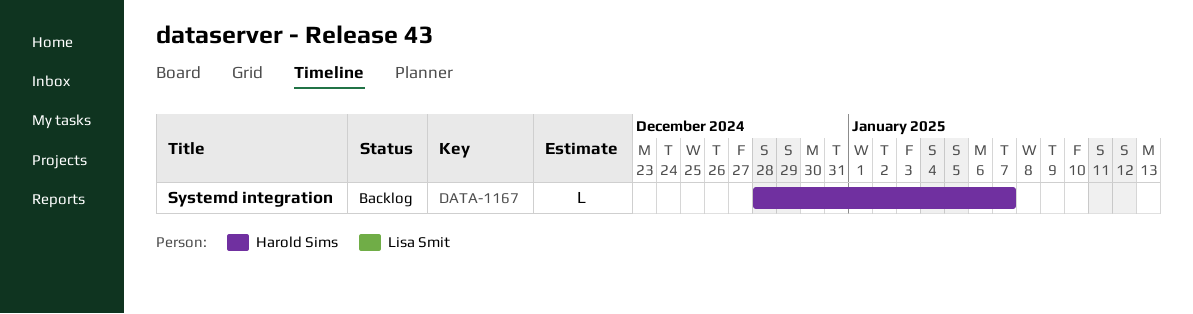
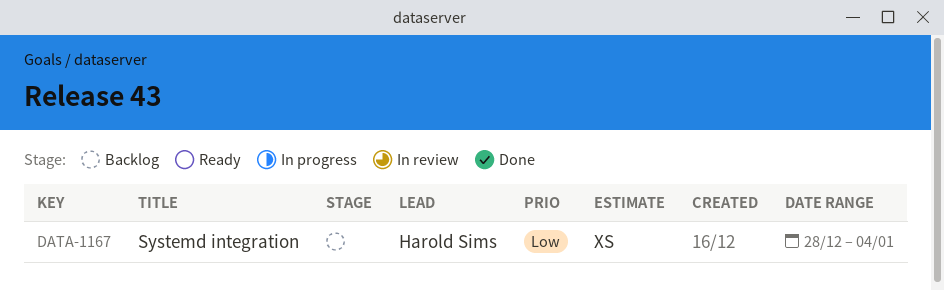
DATA-1167, estimate: L -> XS
DATA-1167, due: Jan 7 -> Jan 4

